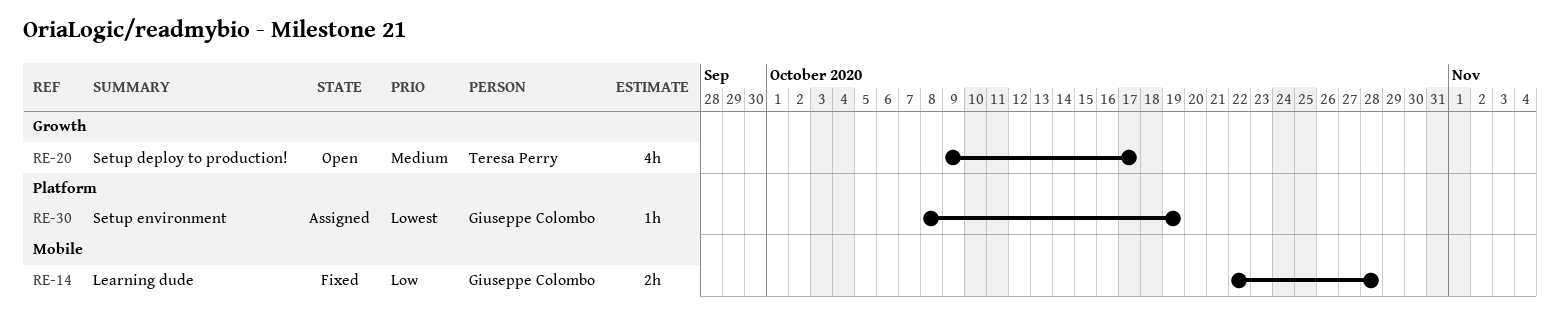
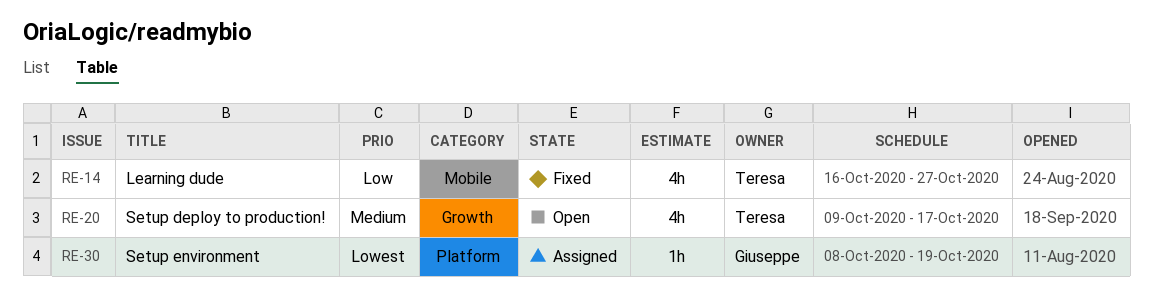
RE-14, owner: Giuseppe Colombo -> Teresa Perry
RE-14, estimate: 2h -> 4h
RE-14, start: Oct 22 -> Oct 16
RE-14, due: Oct 28 -> Oct 27

